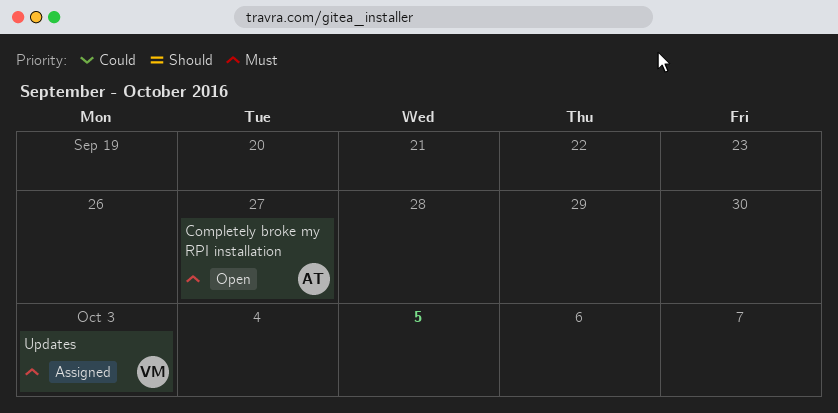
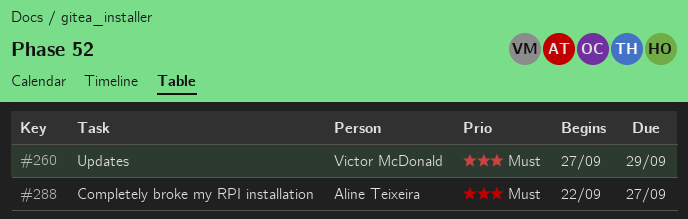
Updates, due: Oct 3 -> Sep 29

